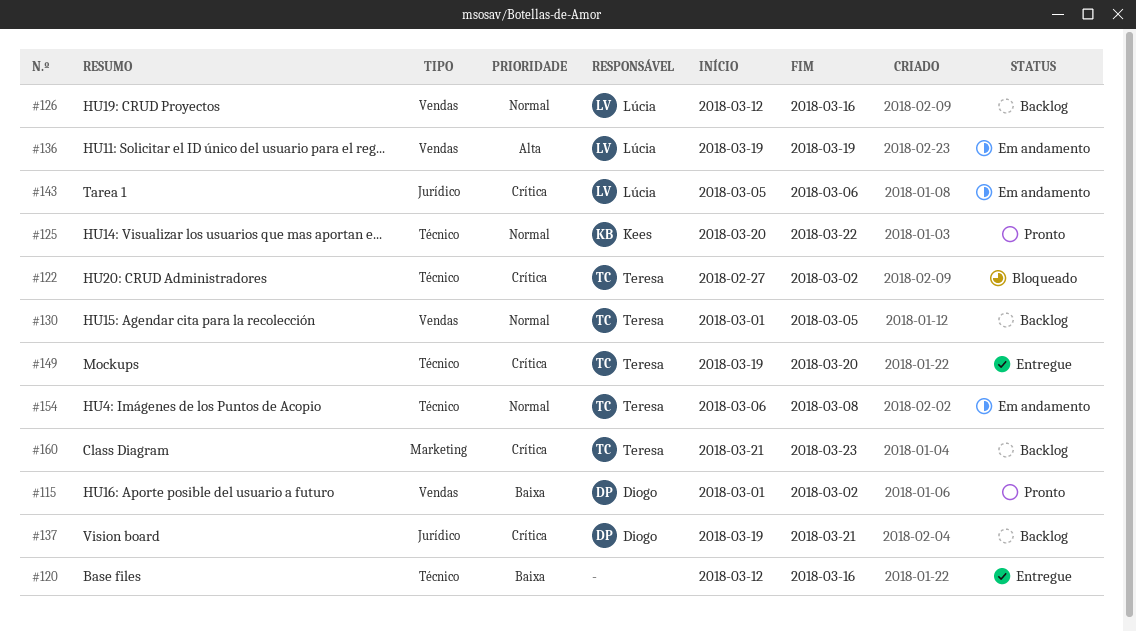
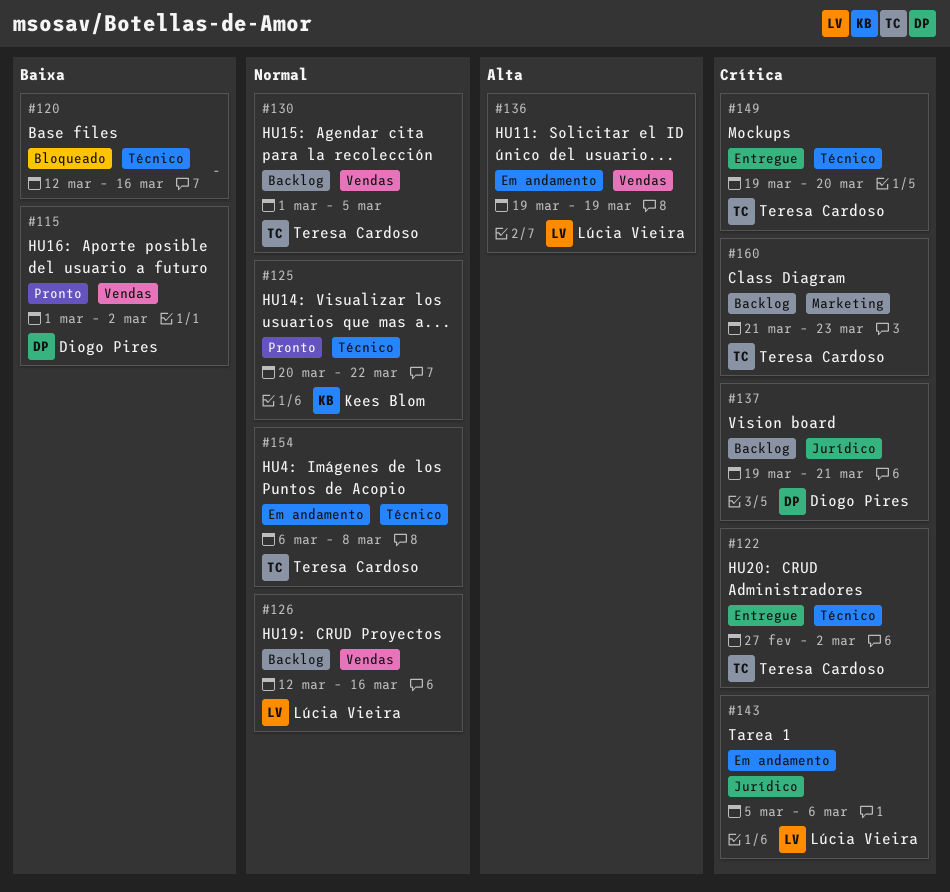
#120, status: Entregue -> Bloqueado
#122, status: Bloqueado -> Entregue

